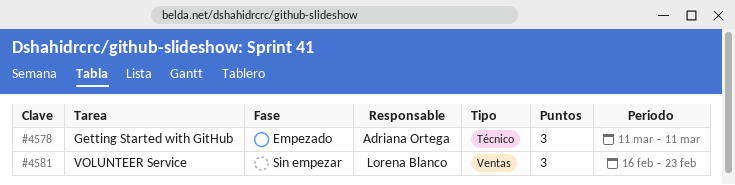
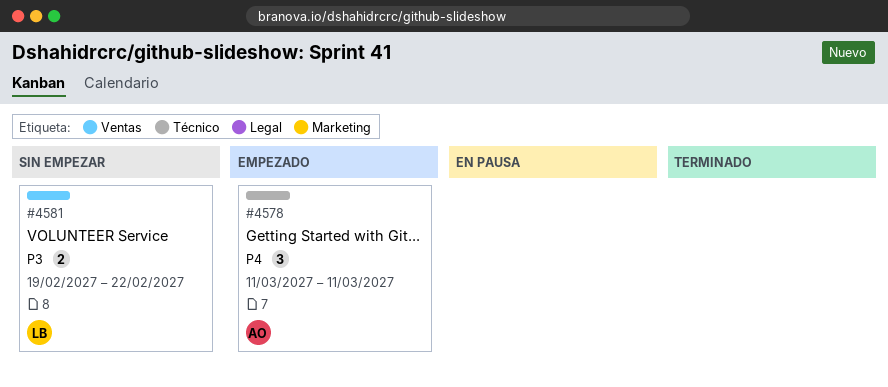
#4581, estimate: 3 -> 2
#4581, start: Feb 16 -> Feb 19
#4581, due: Feb 23 -> Feb 22

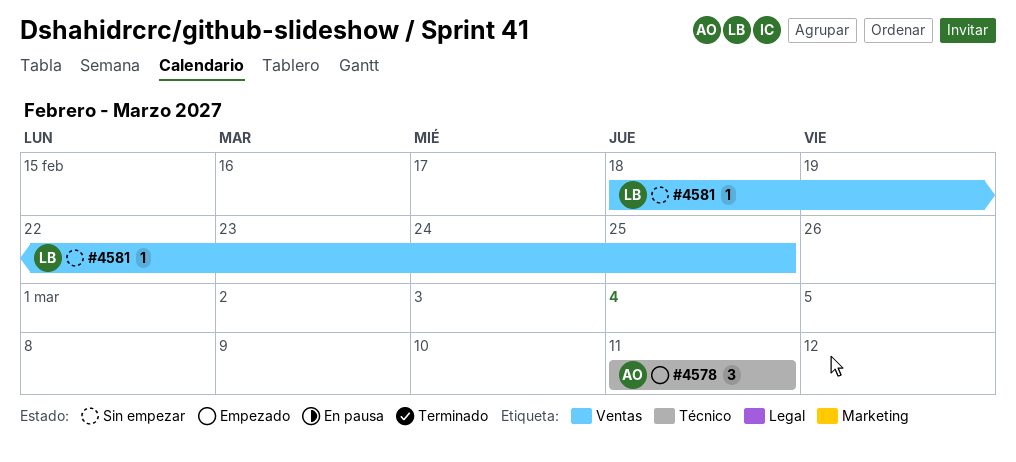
#4581, estimate: 2 -> 1
#4581, start: Feb 19 -> Feb 18
#4581, due: Feb 22 -> Feb 25

